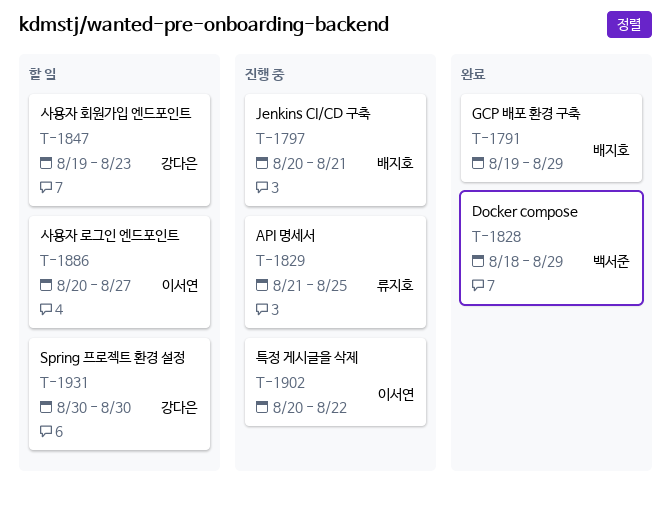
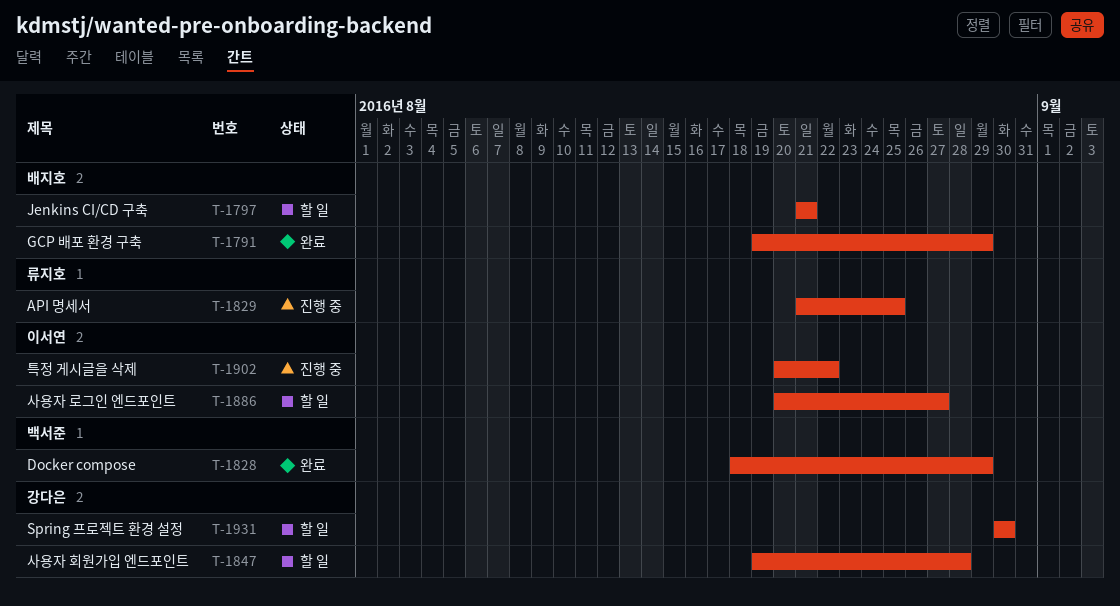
T-1797, status: 진행 중 -> 할 일
T-1797, start: Aug 20 -> Aug 21
T-1847, due: Aug 23 -> Aug 28

